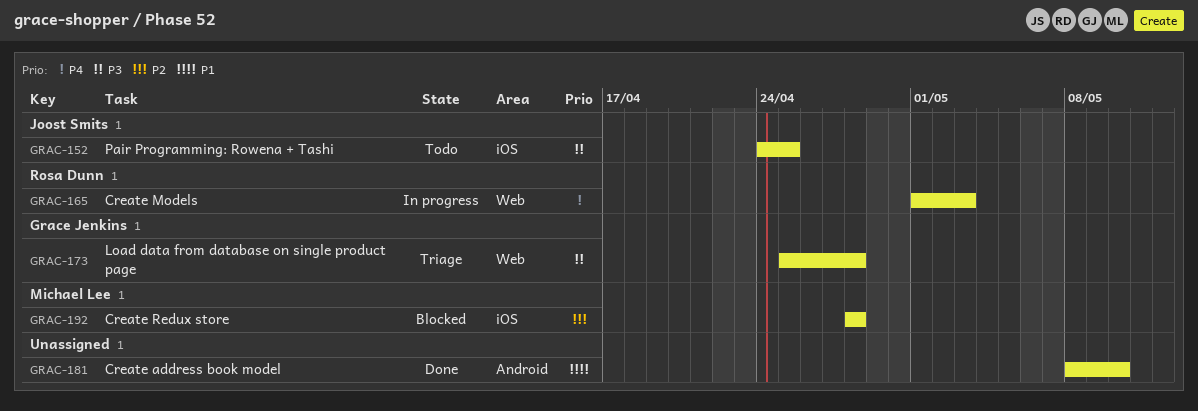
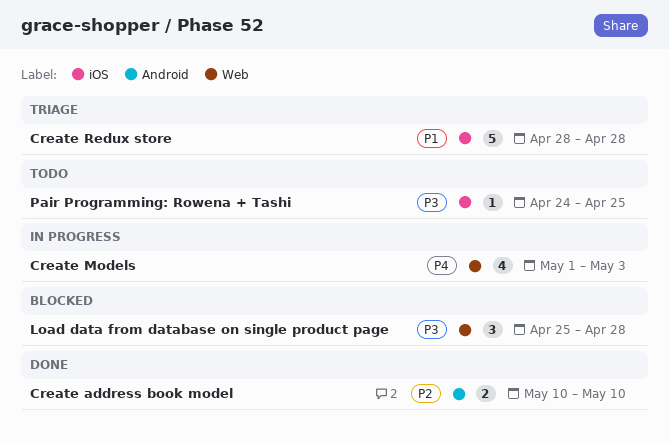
Create address book model, priority: P1 -> P2
Create address book model, start: May 8 -> May 10
Create Redux store, status: Blocked -> Triage
Create Redux store, priority: P2 -> P1
Load data from database on single product page, status: Triage -> Blocked

